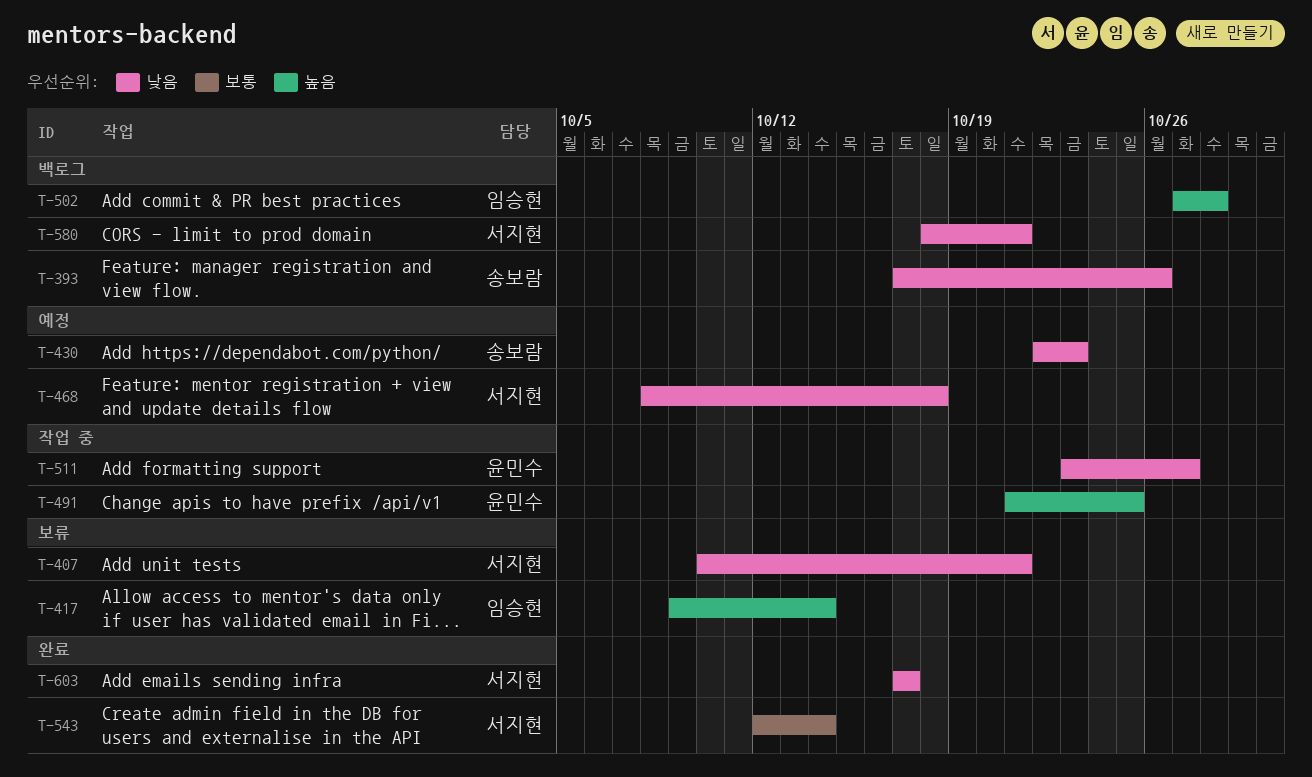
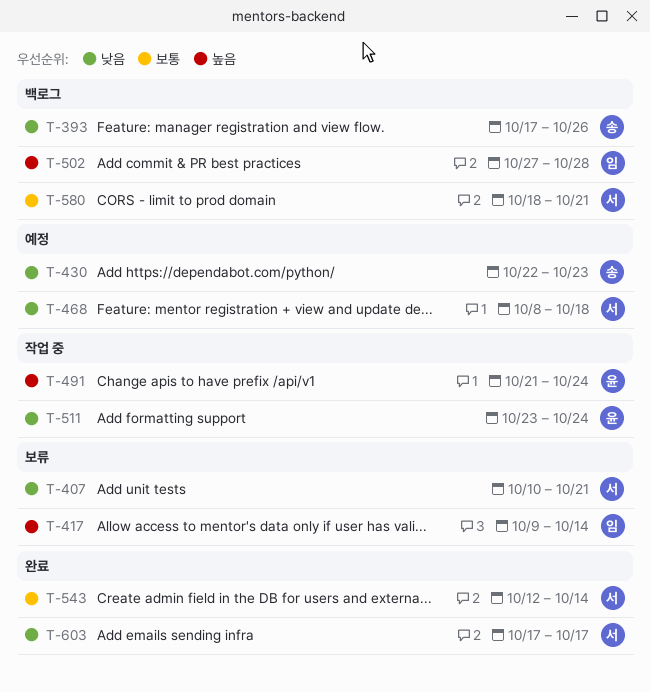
T-491, due: Oct 25 -> Oct 24
T-511, due: Oct 27 -> Oct 24
T-580, priority: 낮음 -> 보통

